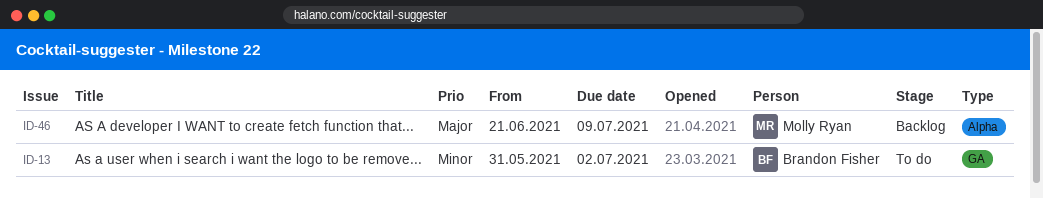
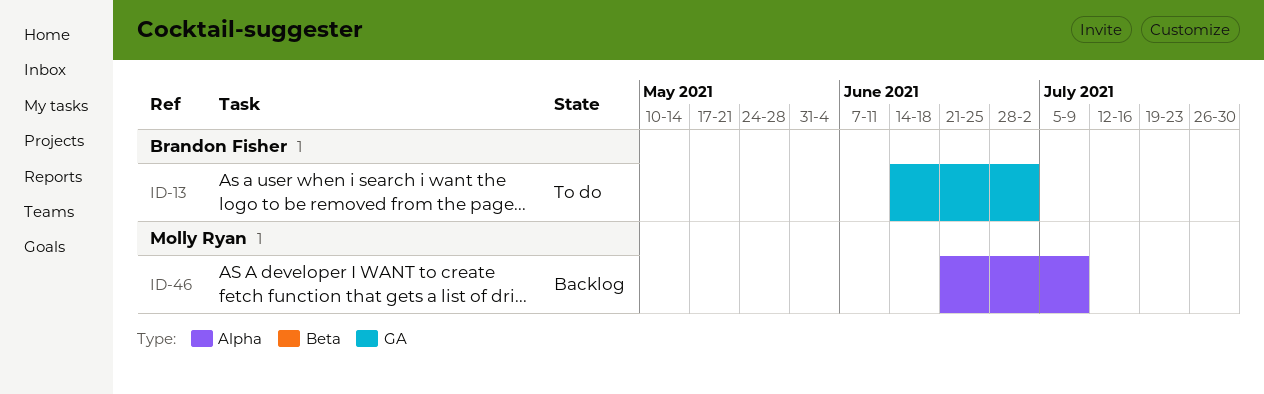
ID-13, start: May 31 -> Jun 14

